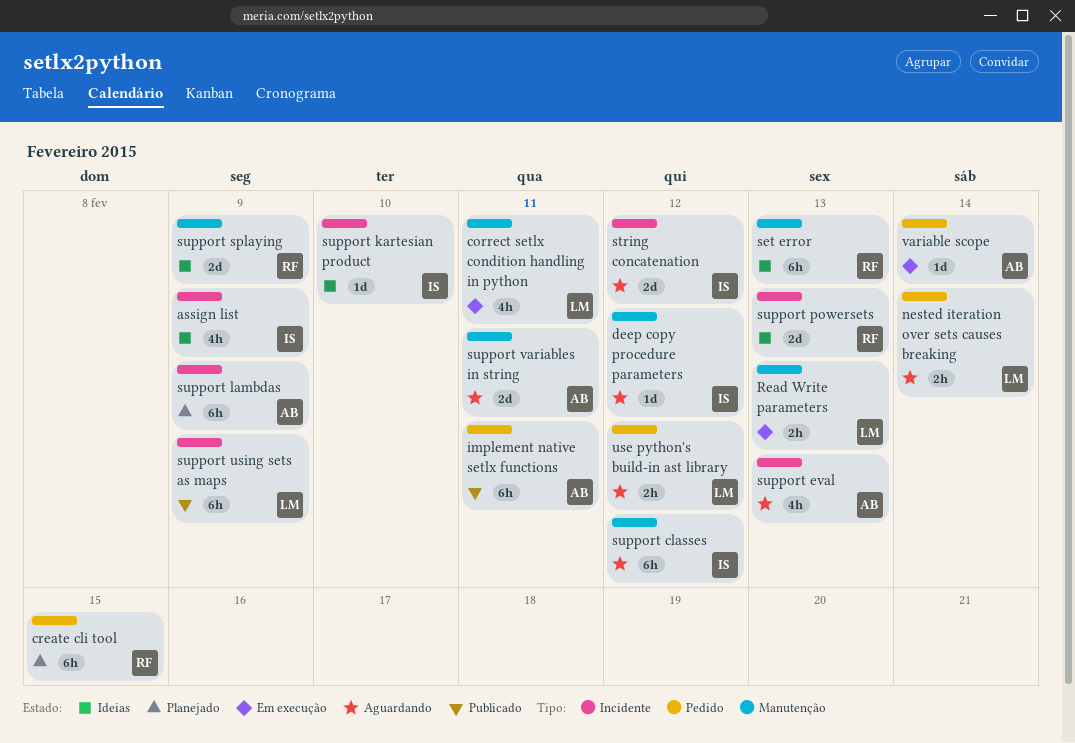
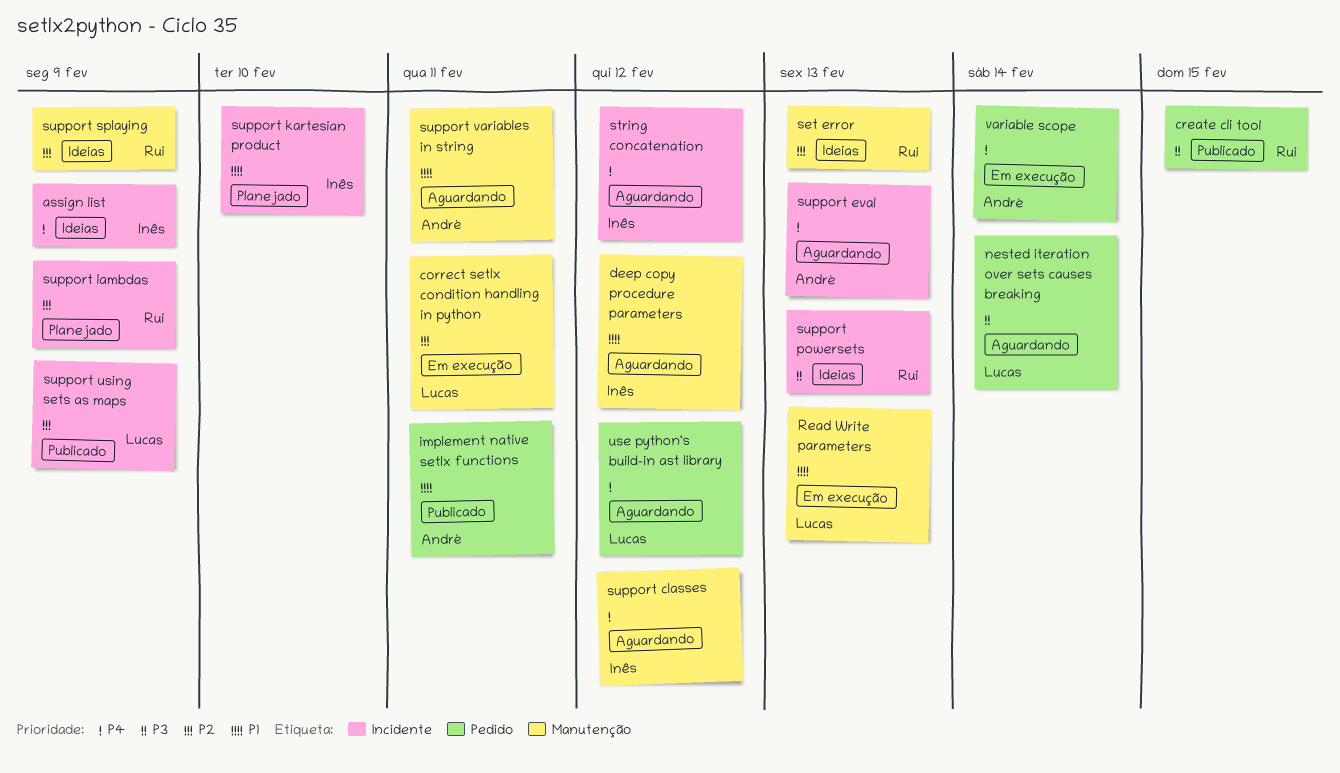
create cli tool, status: Planejado -> Publicado
support kartesian product, status: Ideias -> Planejado
support lambdas, owner: André -> Rui

